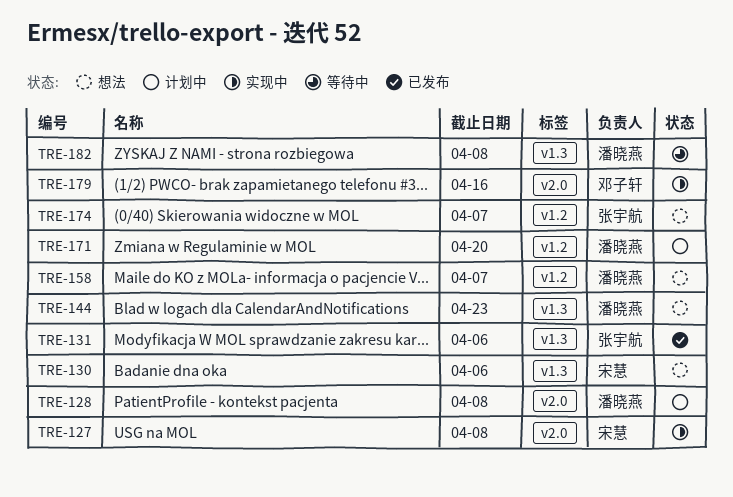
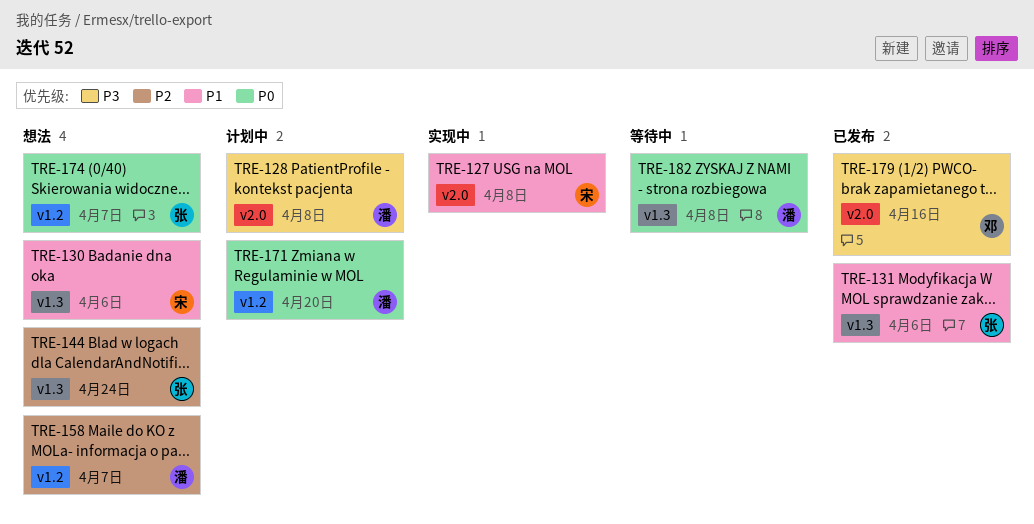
TRE-144, owner: 潘晓燕 -> 张宇航
TRE-144, due: Apr 23 -> Apr 24
TRE-179, status: 实现中 -> 已发布

